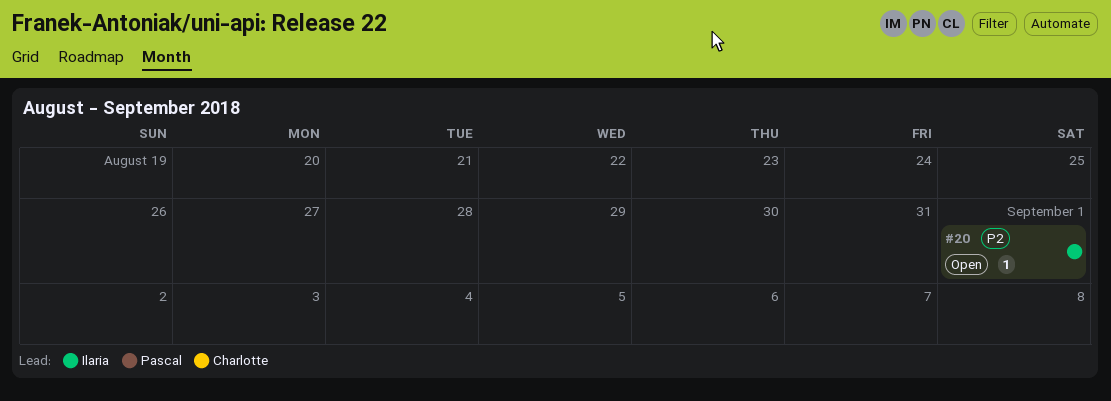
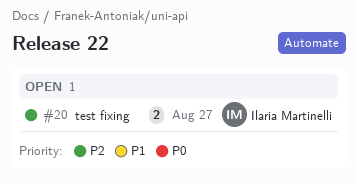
#20, estimate: 1 -> 2
#20, due: Sep 1 -> Aug 27

